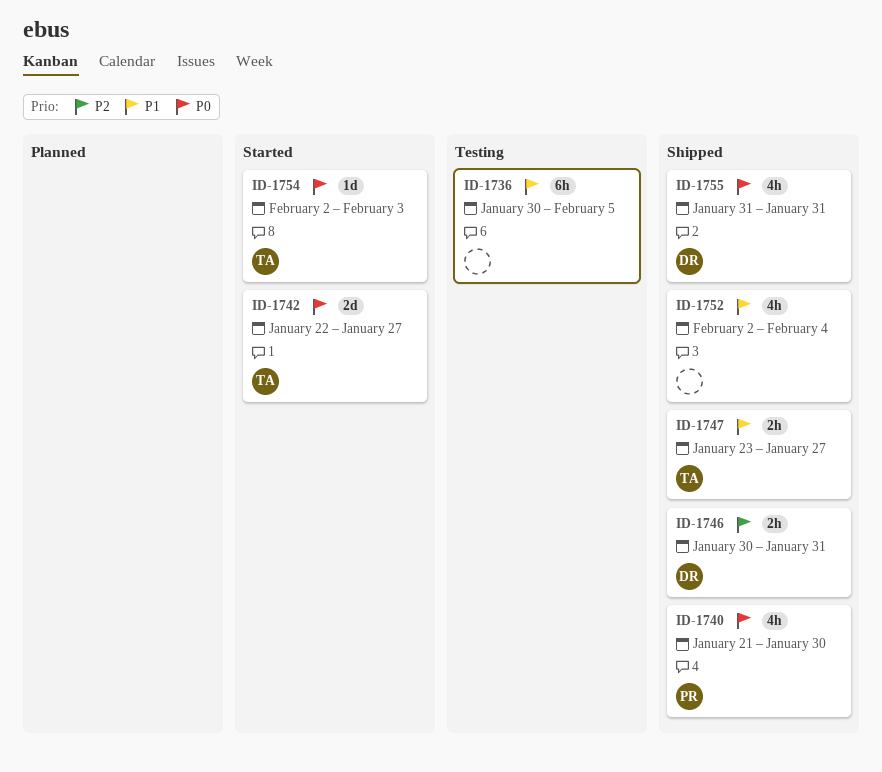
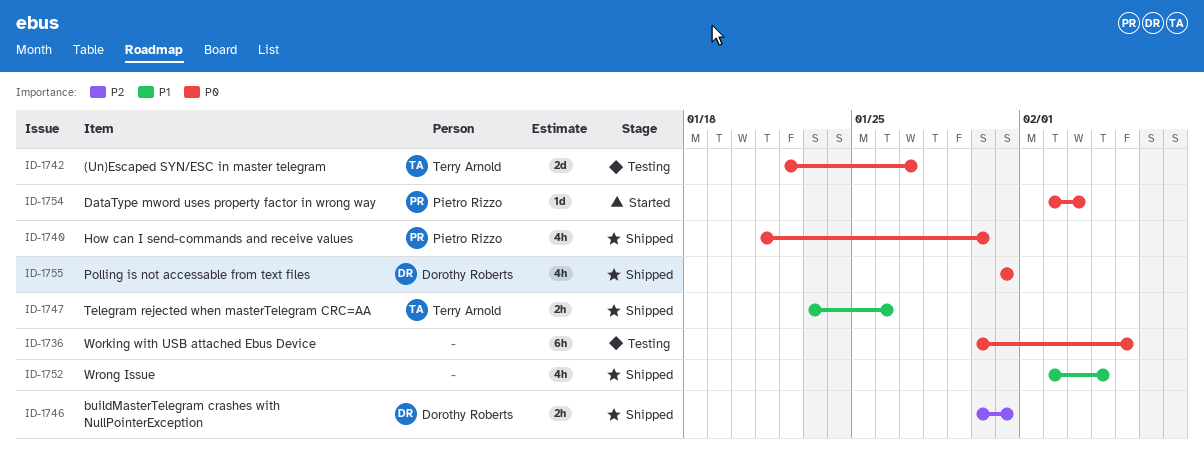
ID-1736, priority: P1 -> P0
ID-1742, status: Started -> Testing
ID-1747, due: Jan 27 -> Jan 26
ID-1754, owner: Terry Arnold -> Pietro Rizzo

